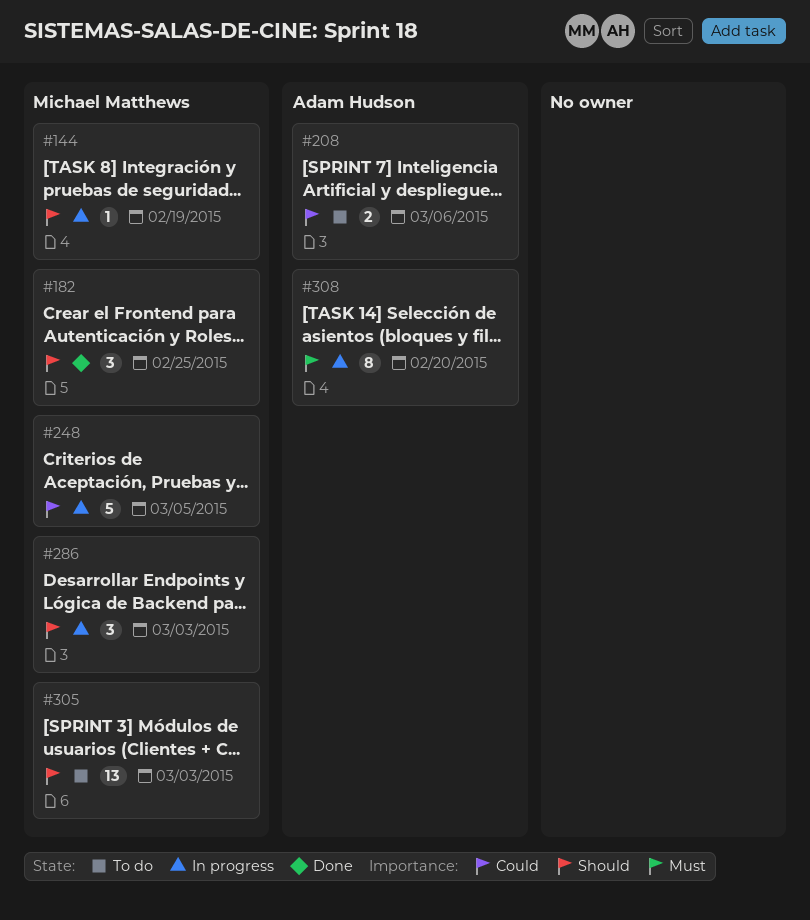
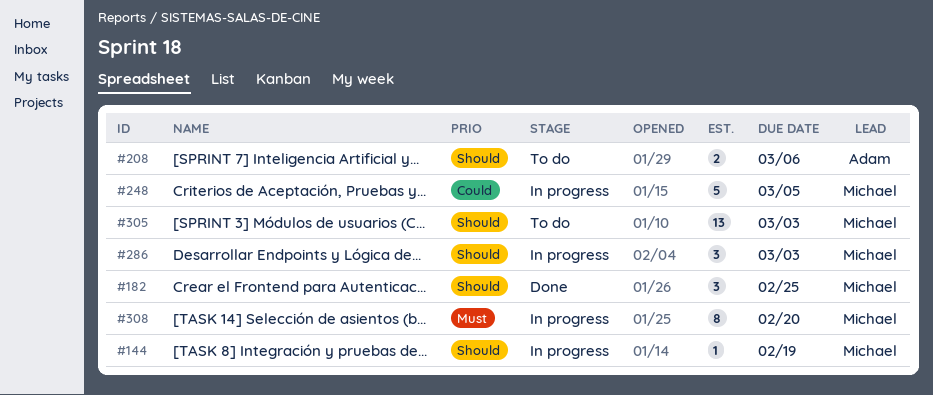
#208, priority: Could -> Should
#308, owner: Adam Hudson -> Michael Matthews

